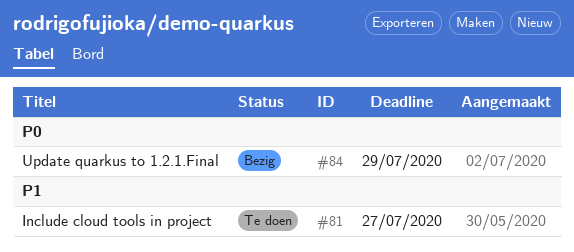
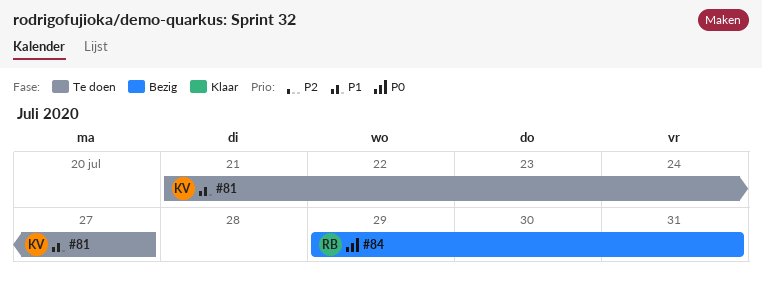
#84, due: Jul 29 -> Jul 31

